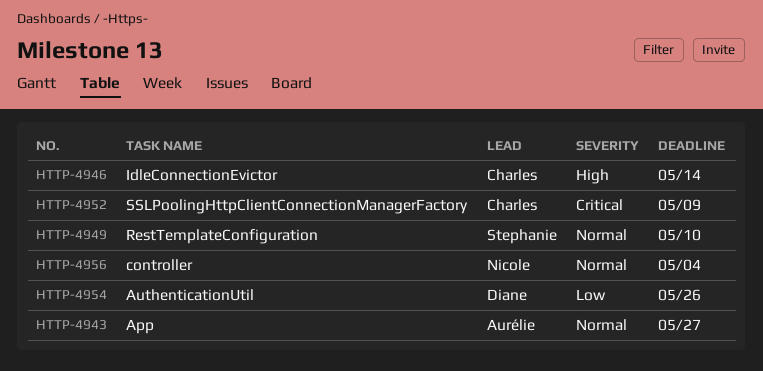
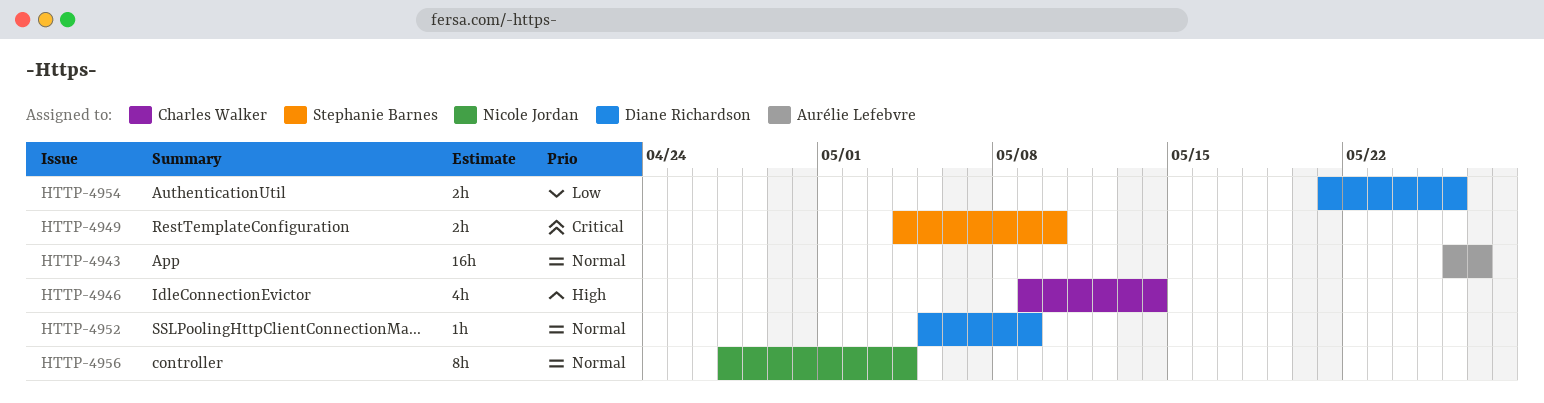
HTTP-4949, priority: Normal -> Critical
HTTP-4952, owner: Charles Walker -> Diane Richardson
HTTP-4952, priority: Critical -> Normal

